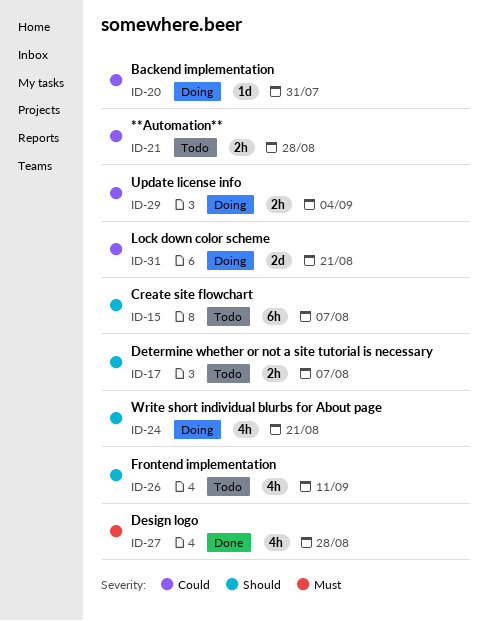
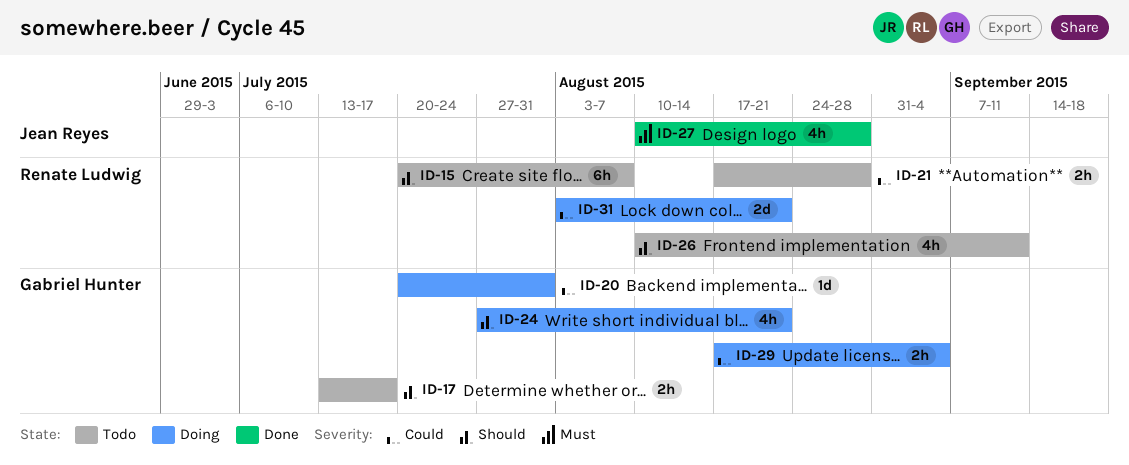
ID-17, due: Aug 7 -> Jul 17

